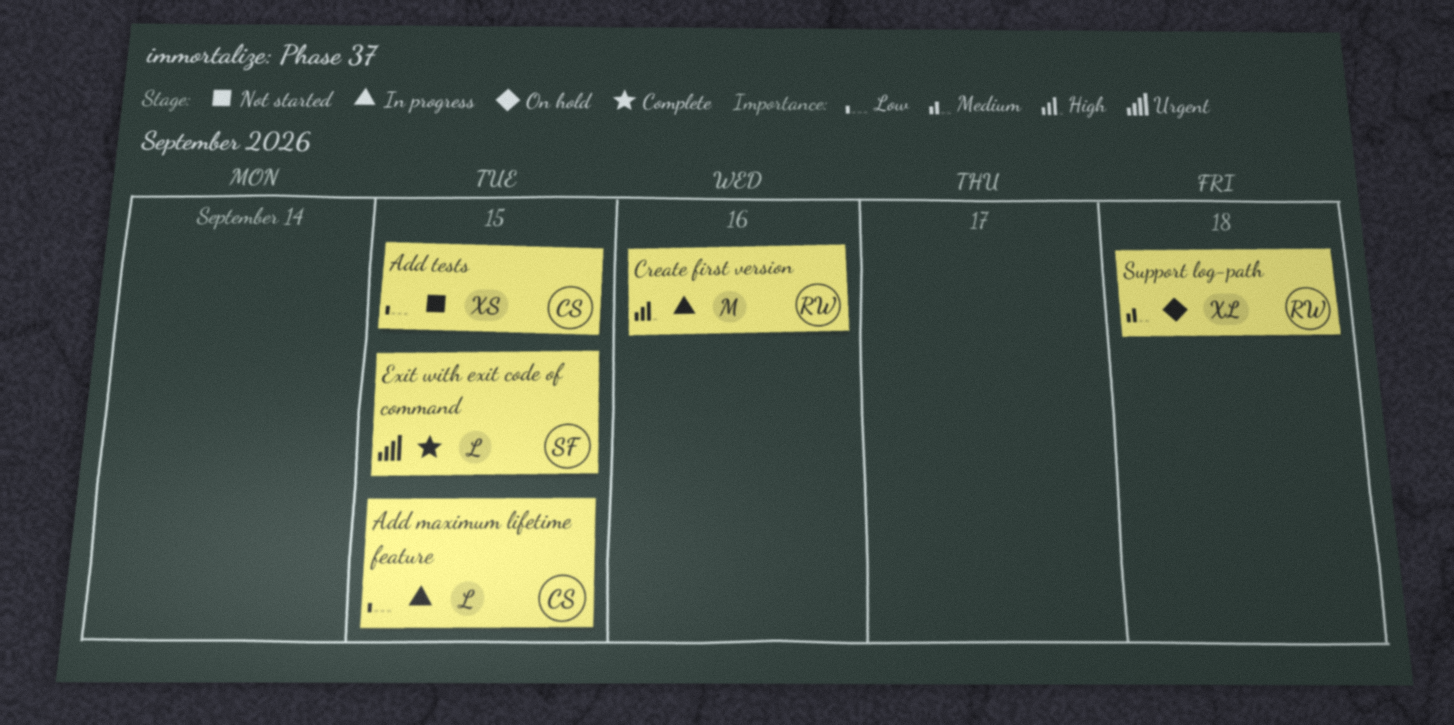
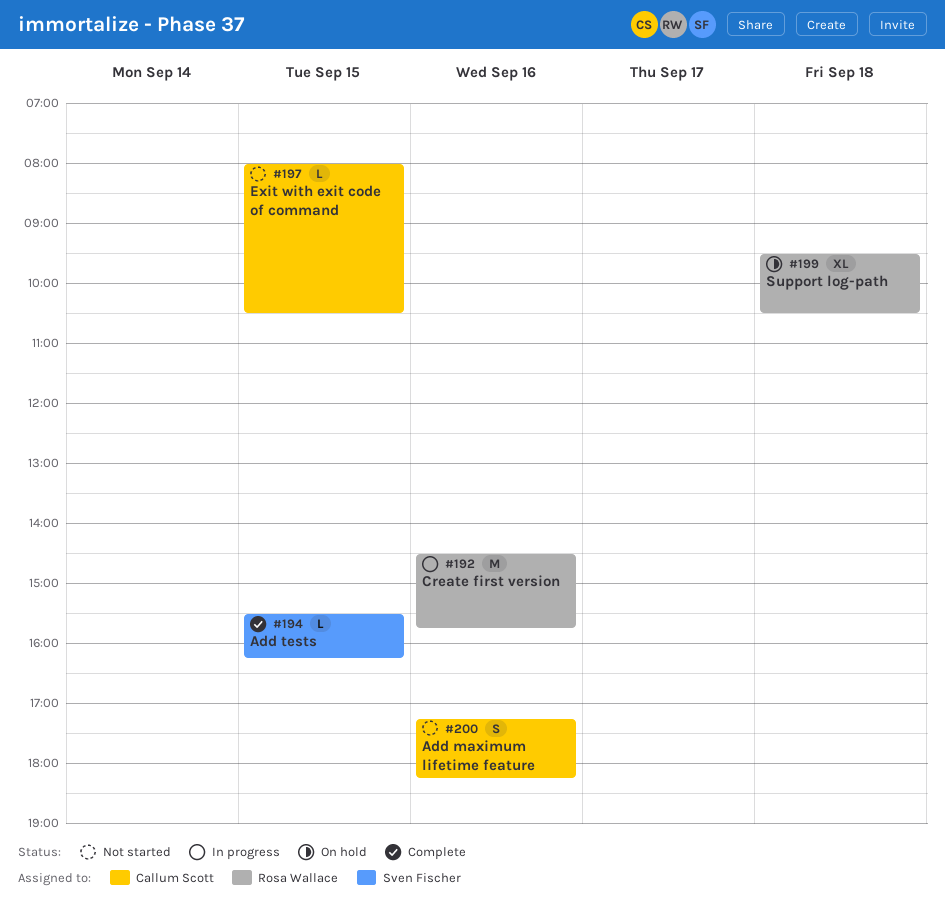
Add maximum lifetime feature, status: In progress -> Not started
Add maximum lifetime feature, estimate: L -> S
Add maximum lifetime feature, day: Sep 15 -> Sep 16
Add tests, status: Not started -> Complete
Add tests, owner: Callum Scott -> Sven Fischer
Add tests, estimate: XS -> L
Exit with exit code of command, status: Complete -> Not started
Exit with exit code of command, owner: Sven Fischer -> Callum Scott

